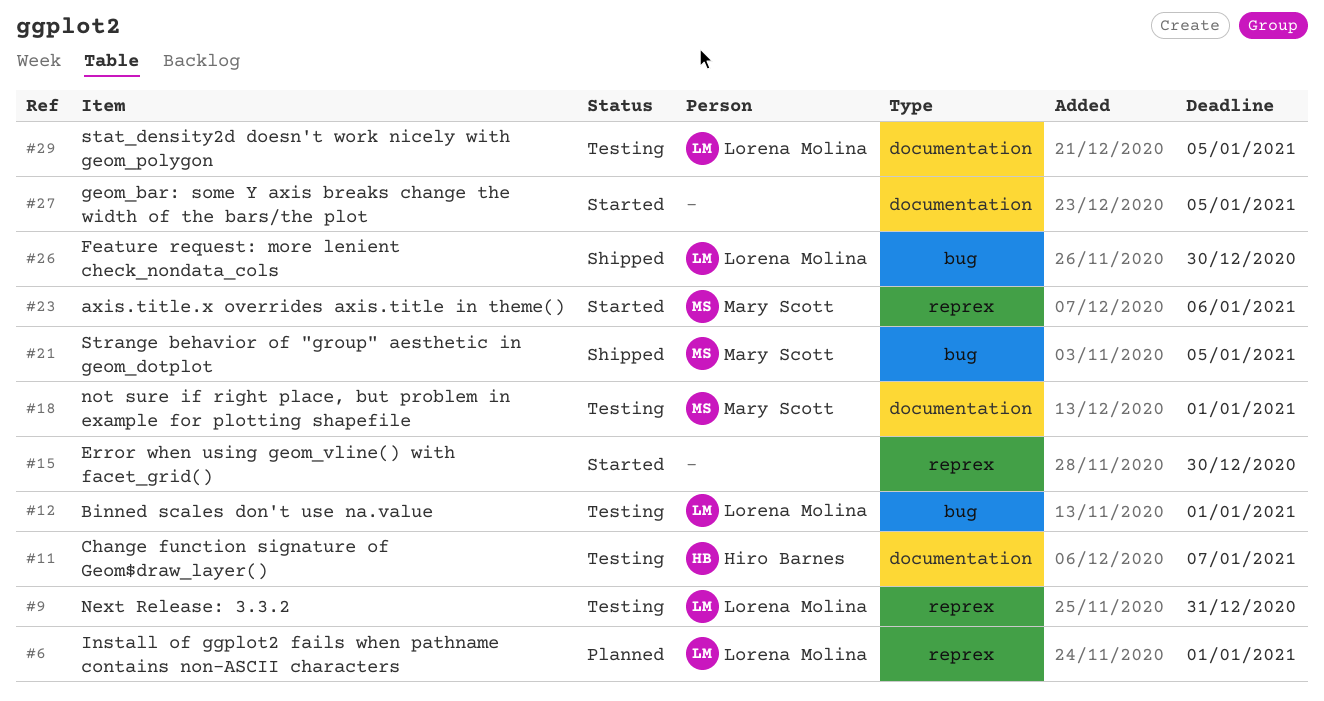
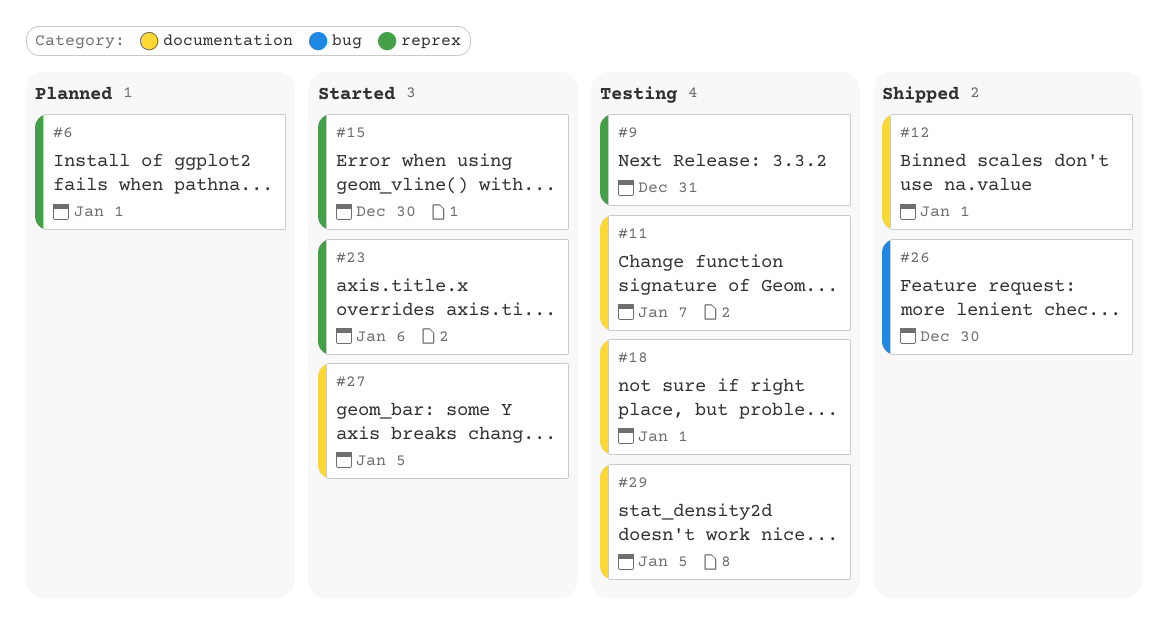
#12, status: Testing -> Shipped
#12, label: bug -> documentation
#21: present -> none

